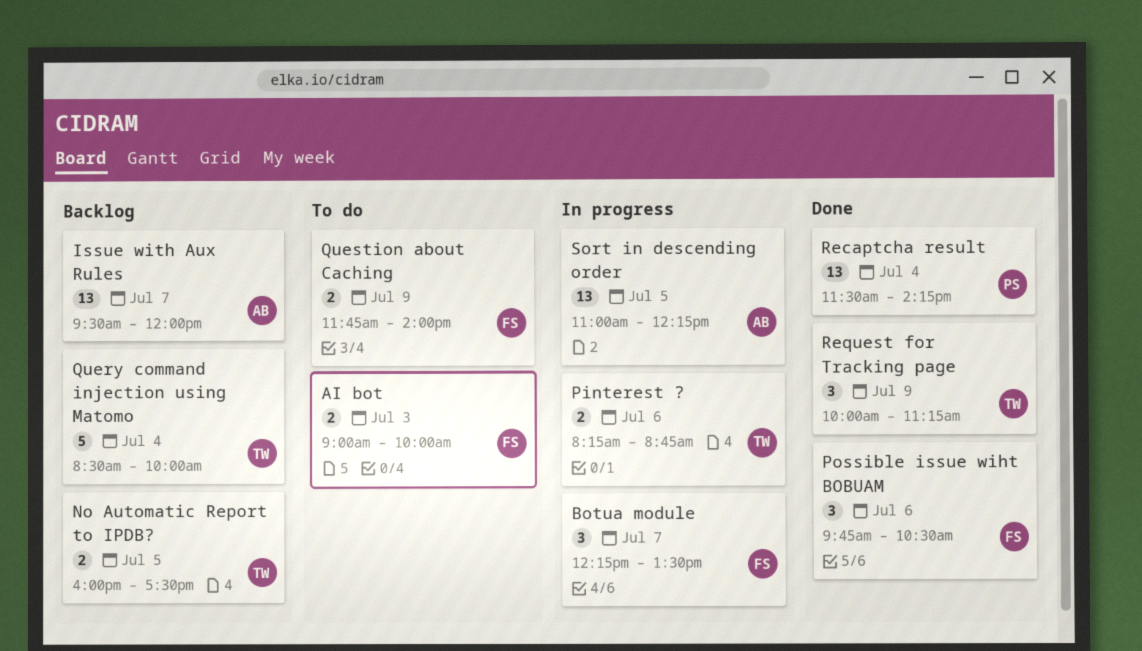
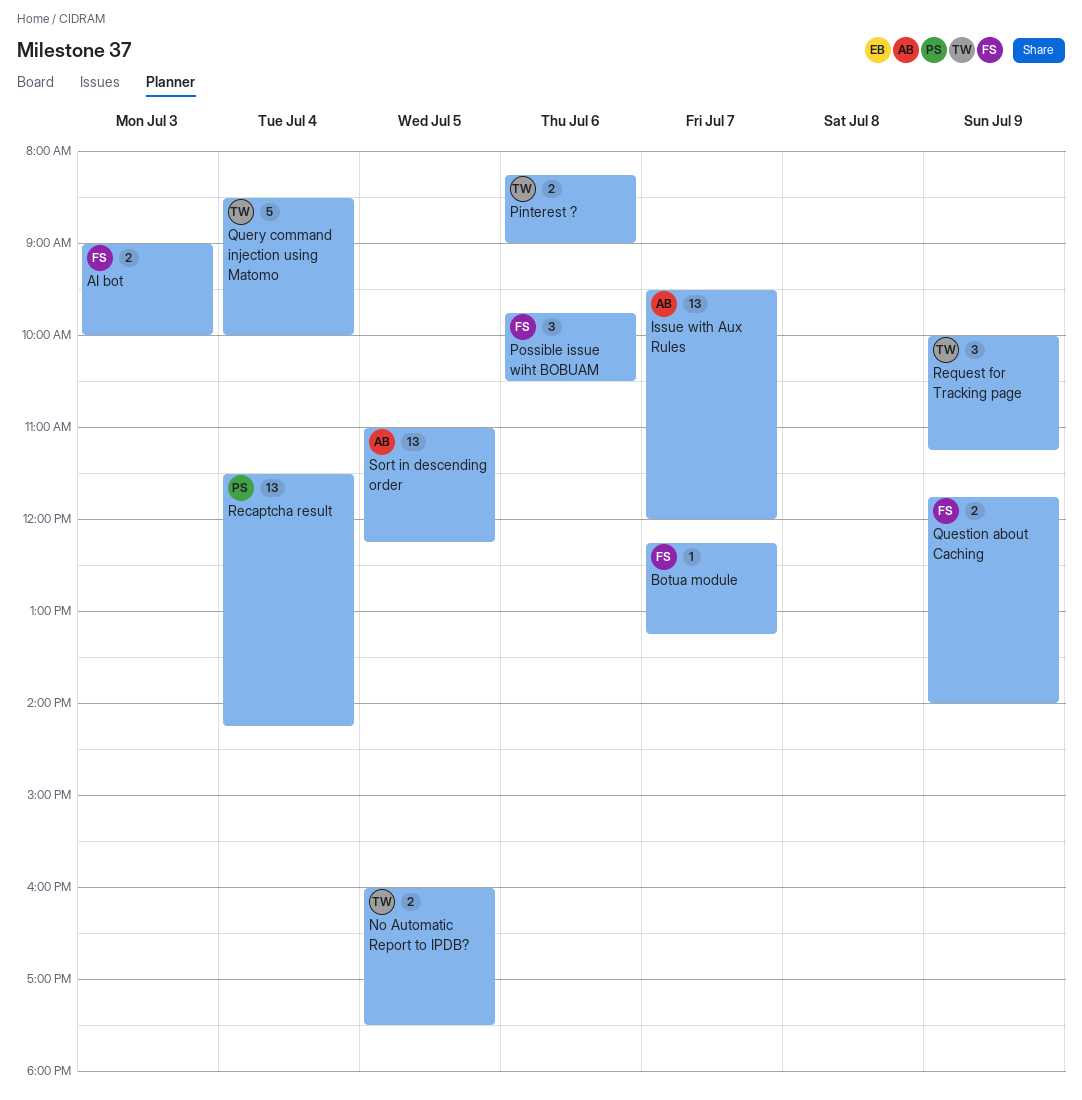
Botua module, estimate: 3 -> 1
Botua module, ends: 13:30 -> 13:15
Pinterest ?, ends: 08:45 -> 09:00

